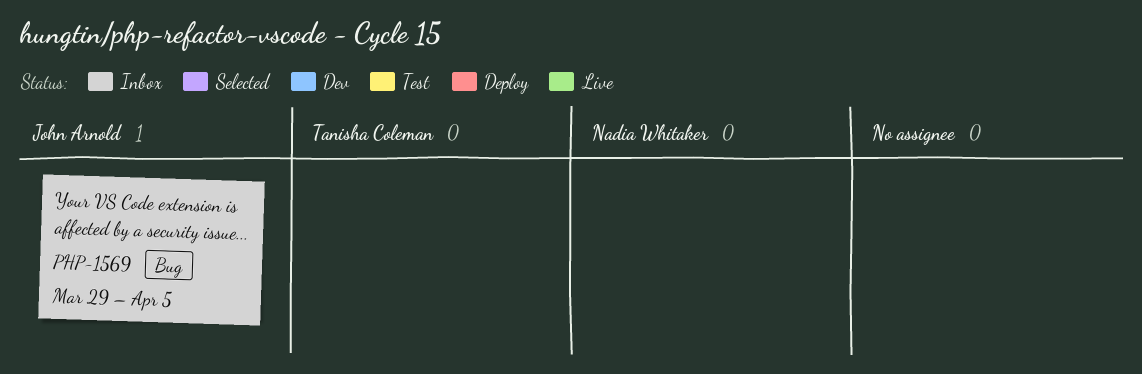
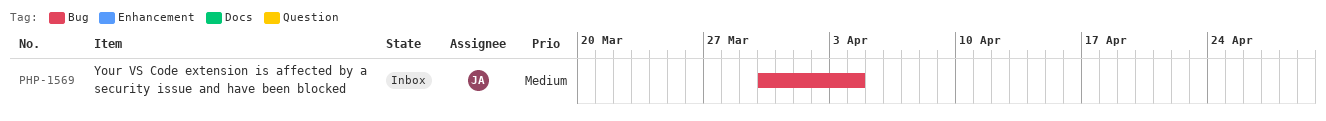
PHP-1569, start: Mar 29 -> Mar 30
PHP-1569, due: Apr 5 -> Apr 4

